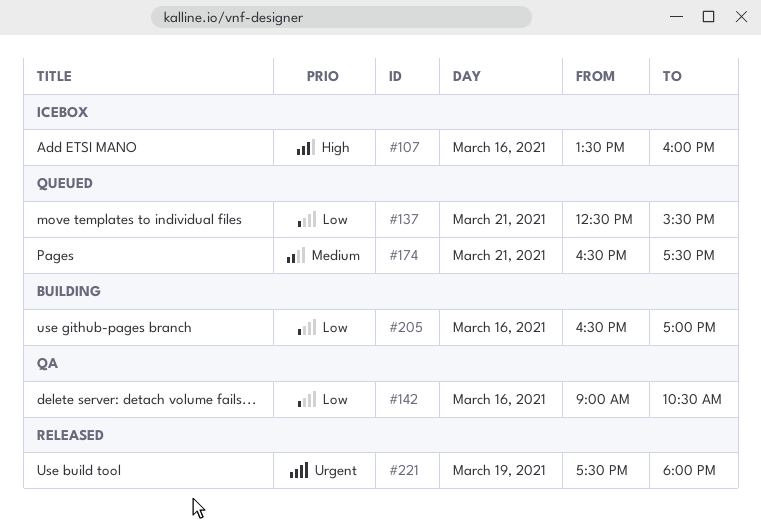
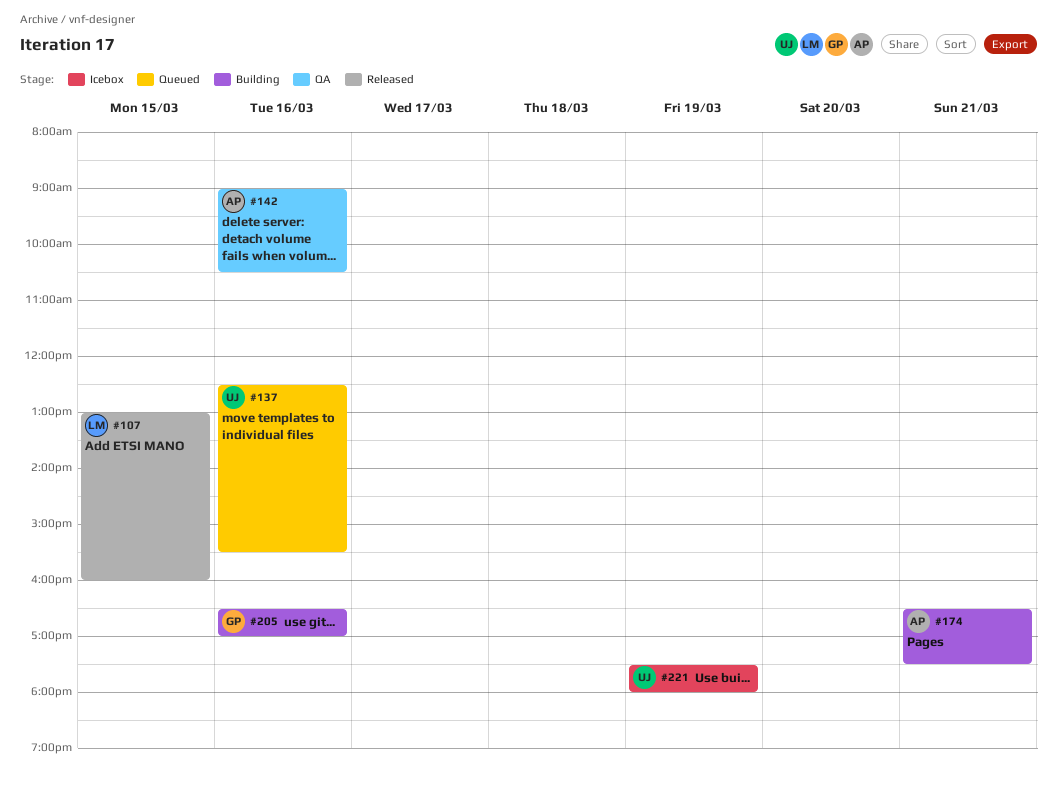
#107, status: Icebox -> Released
#107, day: Mar 16 -> Mar 15
#107, begins: 13:30 -> 13:00
#137, day: Mar 21 -> Mar 16
#174, status: Queued -> Building
#221, status: Released -> Icebox

